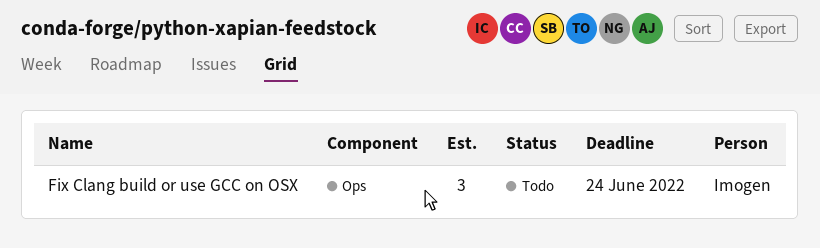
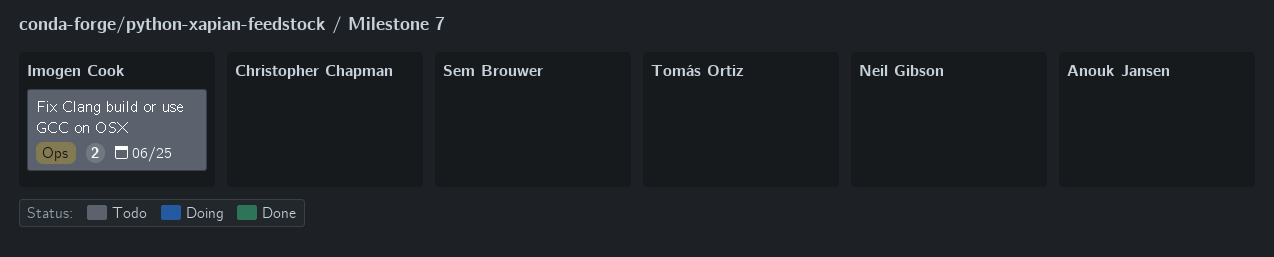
Fix Clang build or use GCC on OSX, estimate: 3 -> 2
Fix Clang build or use GCC on OSX, due: Jun 24 -> Jun 25

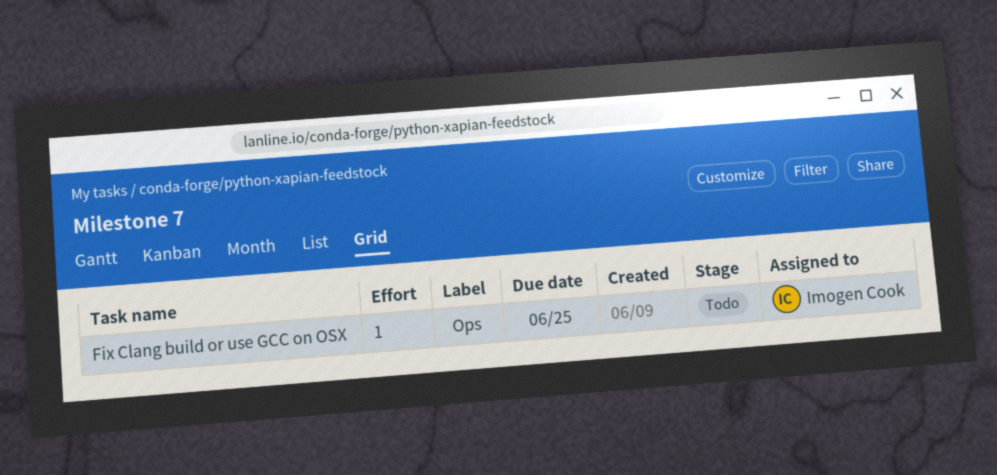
Fix Clang build or use GCC on OSX, estimate: 2 -> 1

